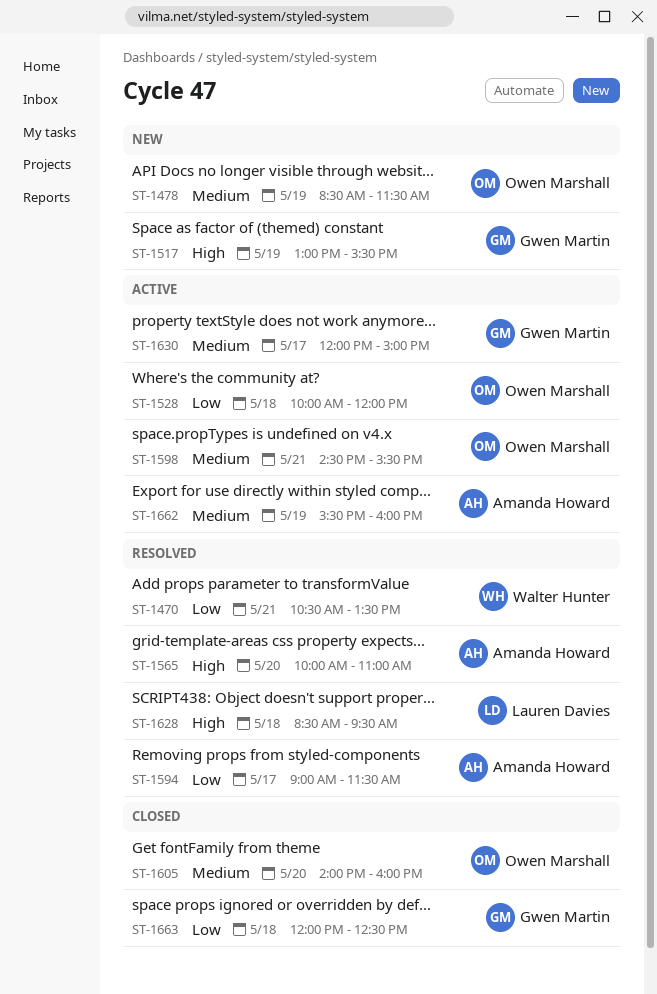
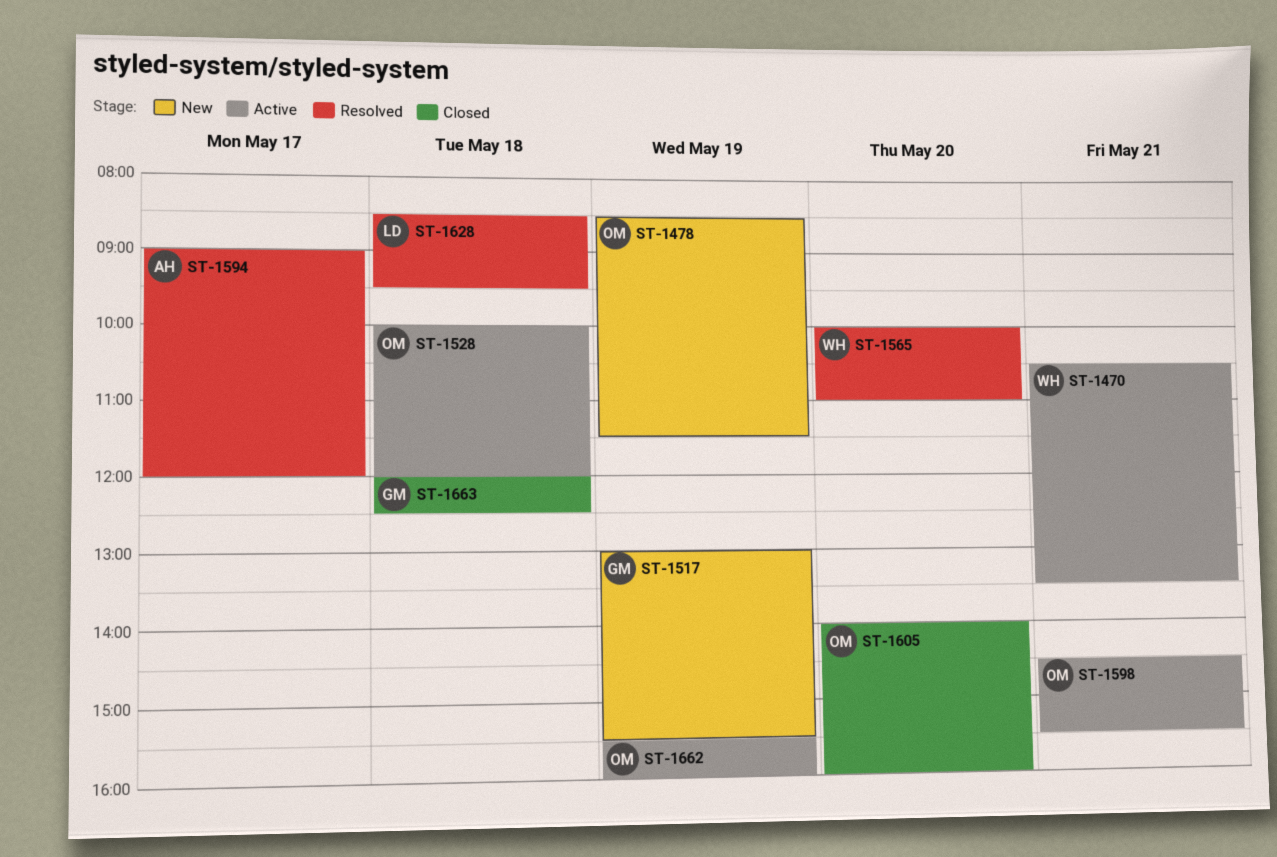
ST-1470, status: Resolved -> Active
ST-1565, owner: Amanda Howard -> Walter Hunter
ST-1594, ends: 11:30 -> 12:00
ST-1630: present -> none
ST-1662, owner: Amanda Howard -> Owen Marshall

